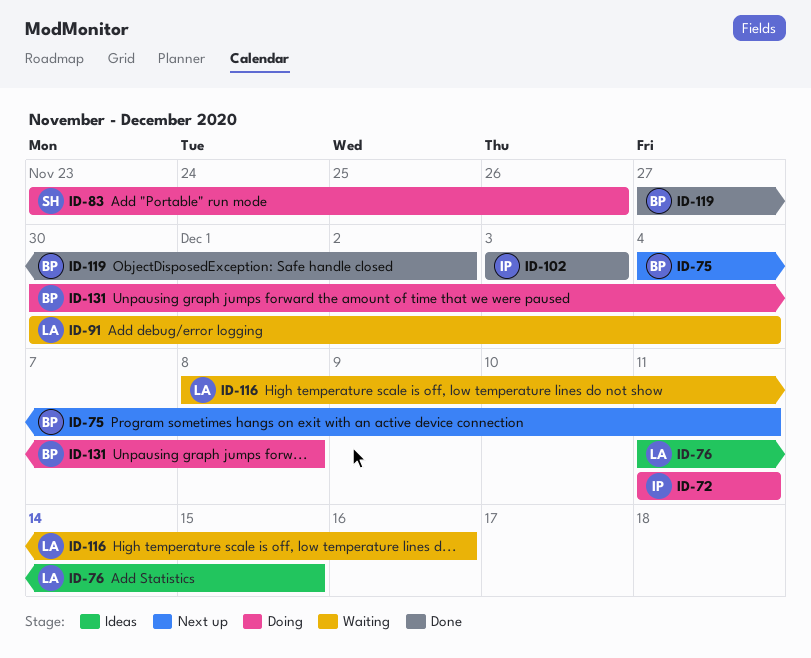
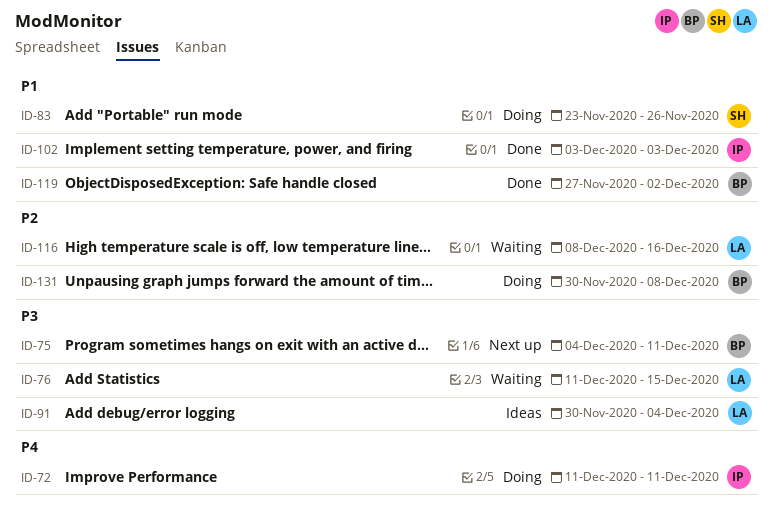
ID-76, status: Ideas -> Waiting
ID-91, status: Waiting -> Ideas

